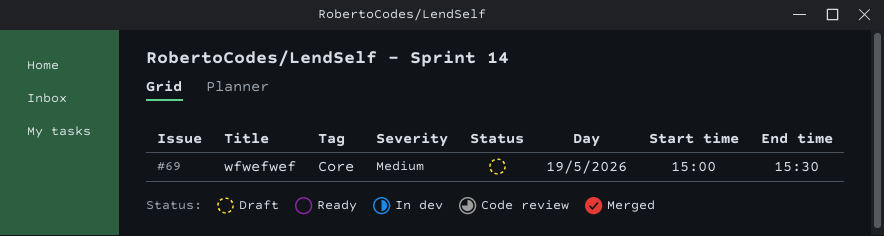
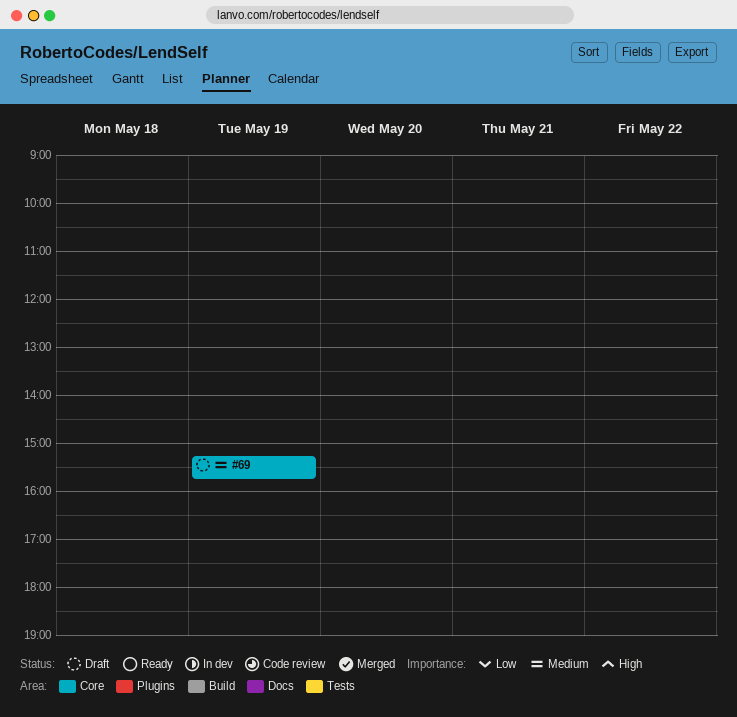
#69, begins: 15:00 -> 15:15
#69, ends: 15:30 -> 15:45

